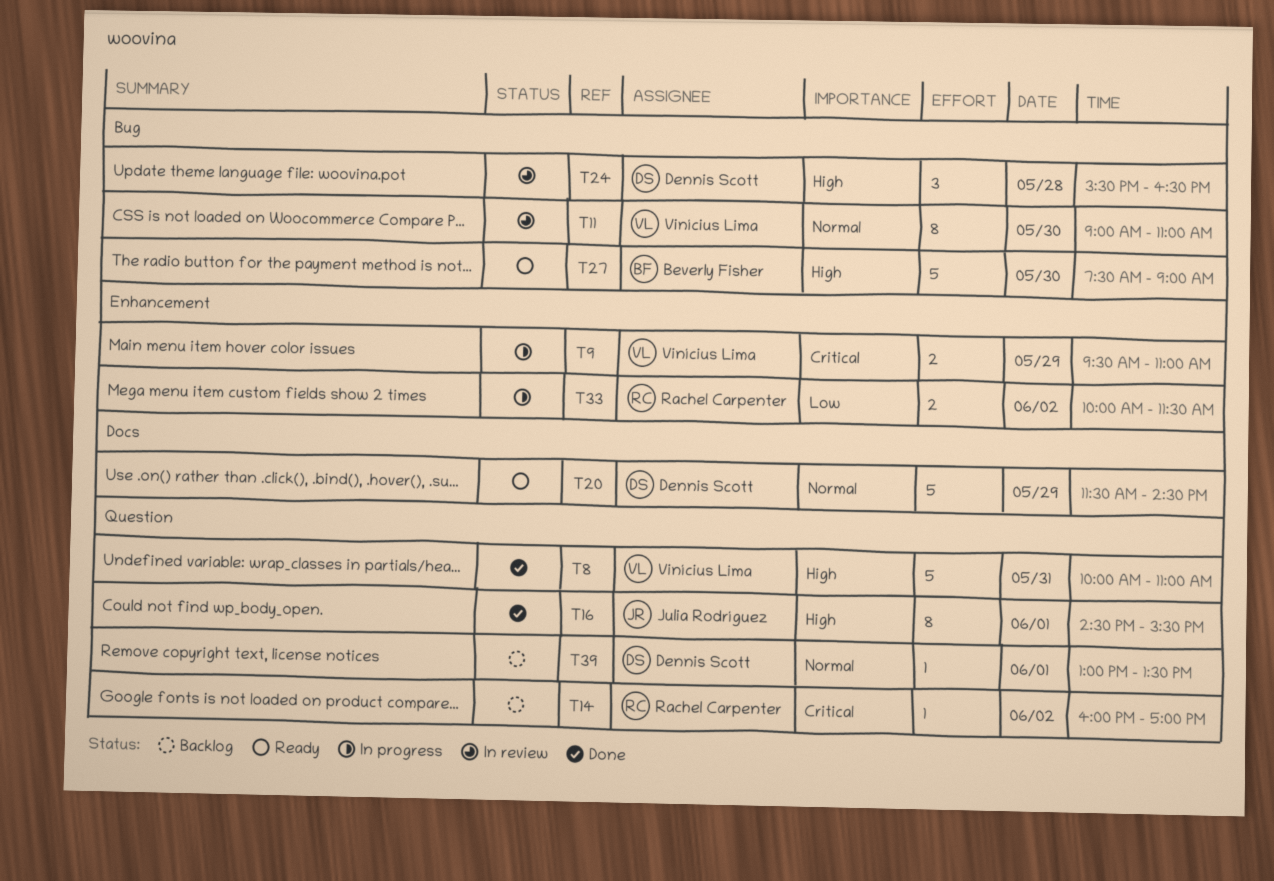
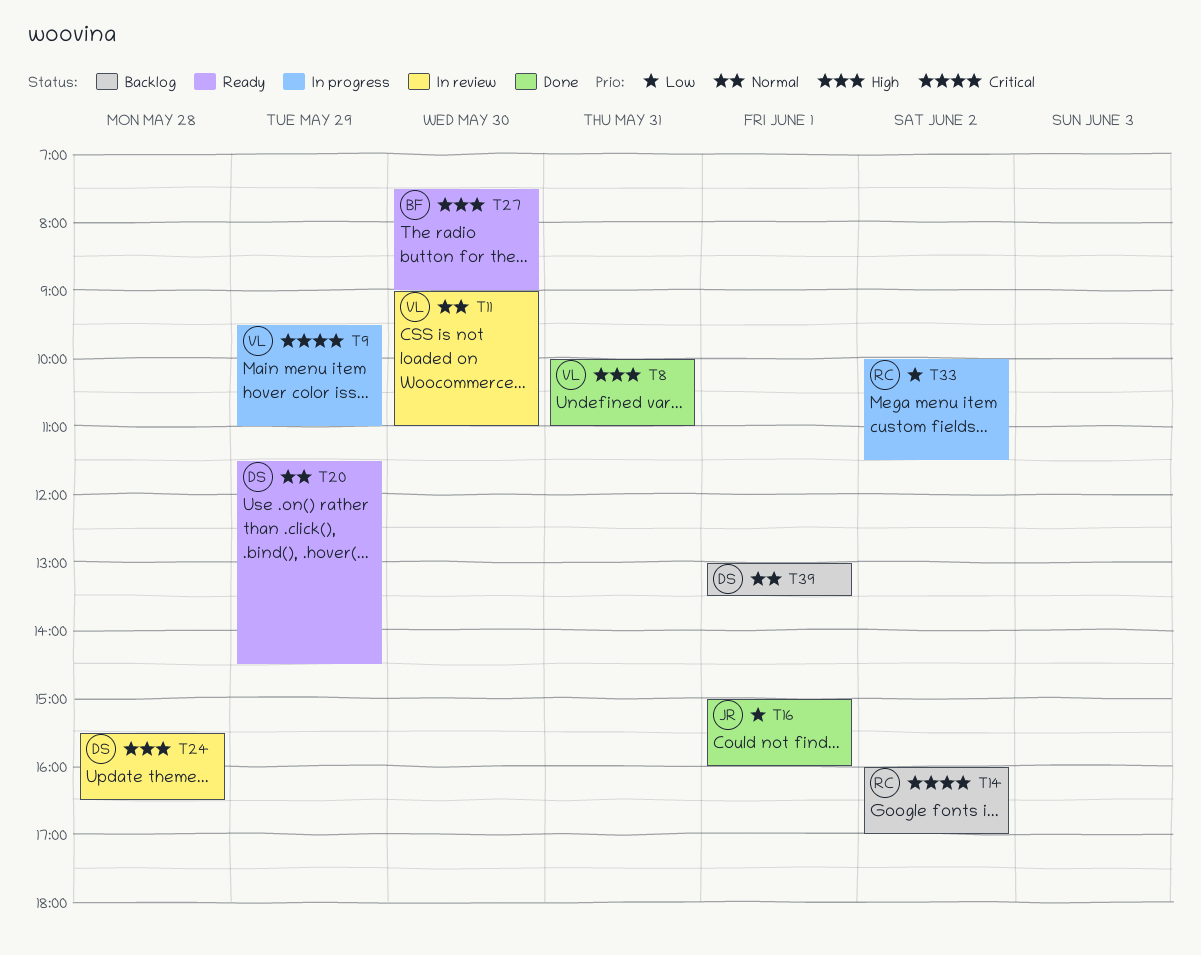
T16, priority: High -> Low
T16, begins: 14:30 -> 15:00
T16, ends: 15:30 -> 16:00

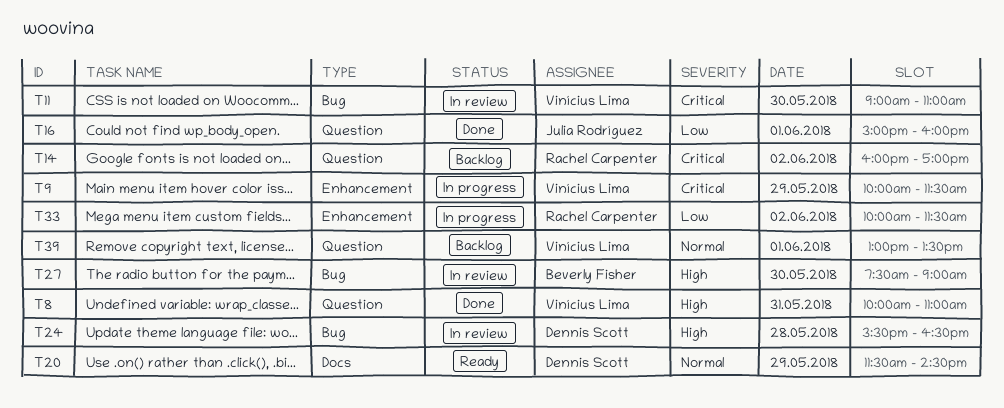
T9, begins: 09:30 -> 10:00
T9, ends: 11:00 -> 11:30
T11, priority: Normal -> Critical
T27, status: Ready -> In review
T39, owner: Dennis Scott -> Vinícius Lima

